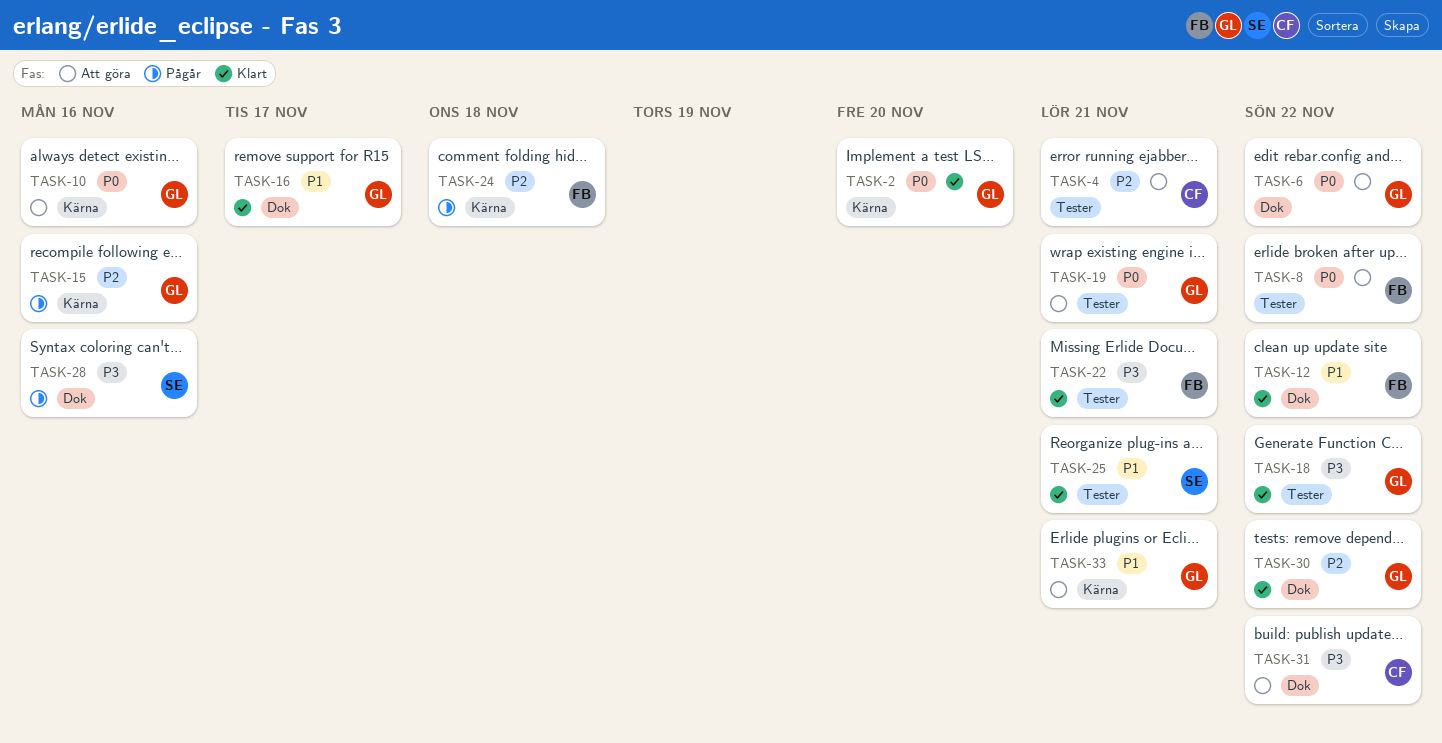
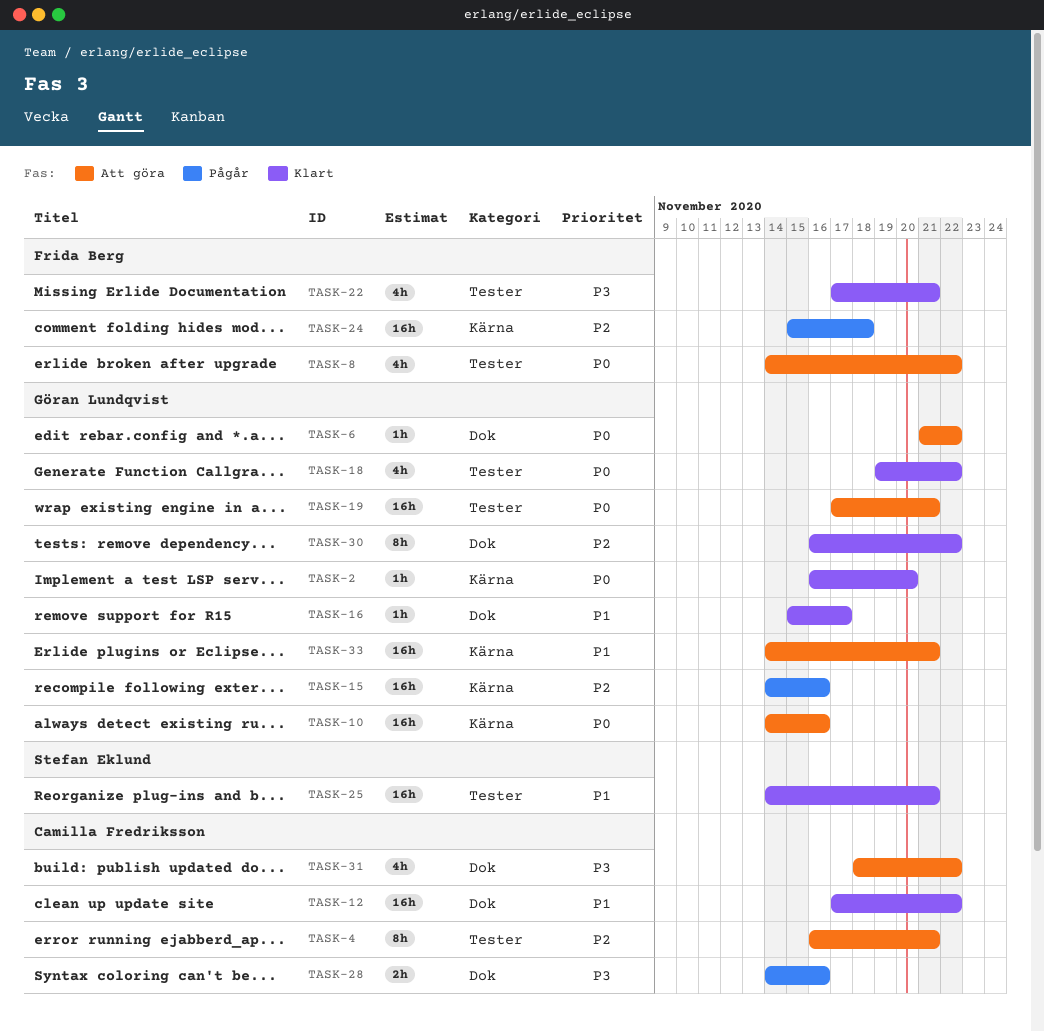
TASK-12, owner: Frida Berg -> Camilla Fredriksson
TASK-18, priority: P3 -> P0
TASK-28, owner: Stefan Eklund -> Camilla Fredriksson

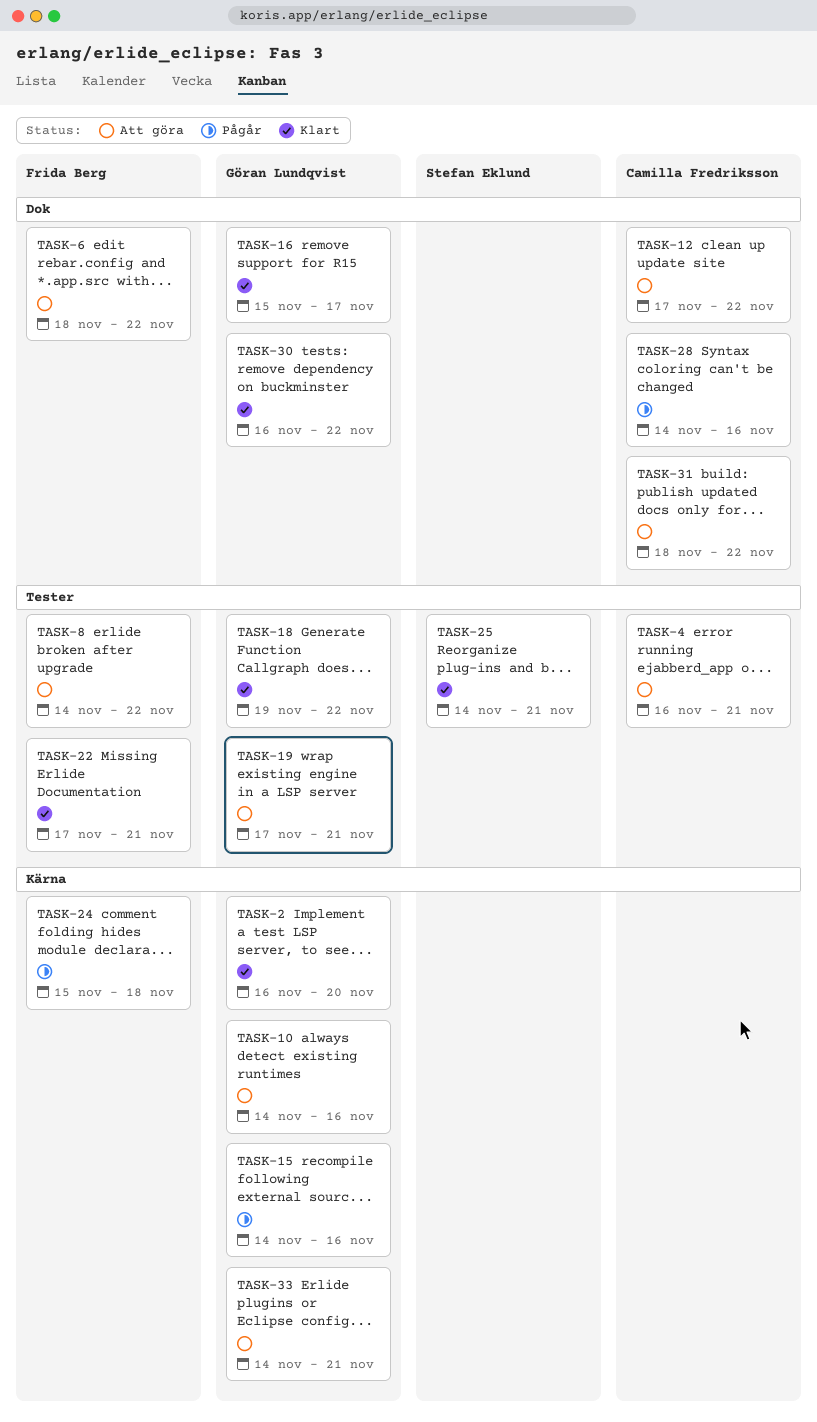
TASK-6, owner: Göran Lundqvist -> Frida Berg
TASK-6, start: Nov 21 -> Nov 18
TASK-12, status: Klart -> Att göra

